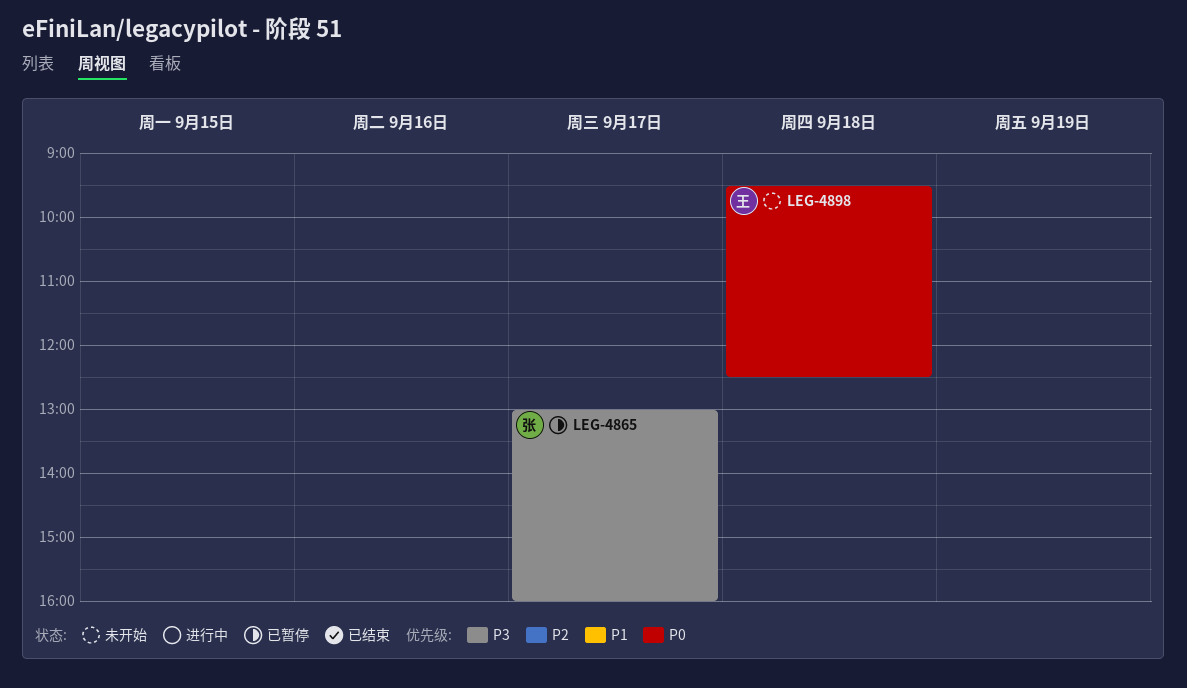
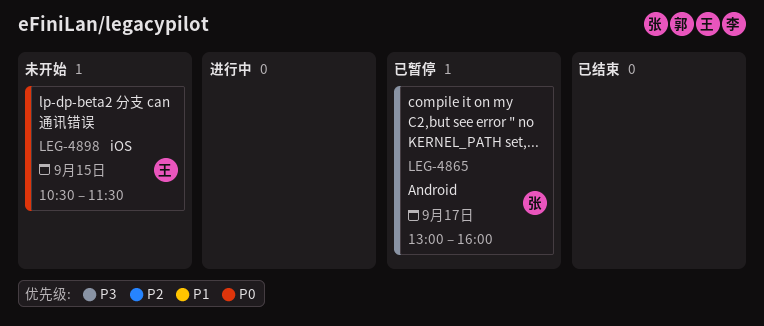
LEG-4898, day: Sep 18 -> Sep 15
LEG-4898, begins: 09:30 -> 10:30
LEG-4898, ends: 12:30 -> 11:30

